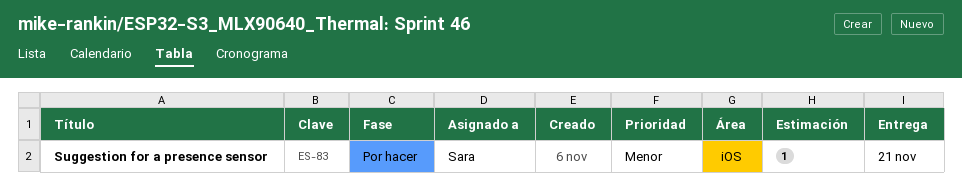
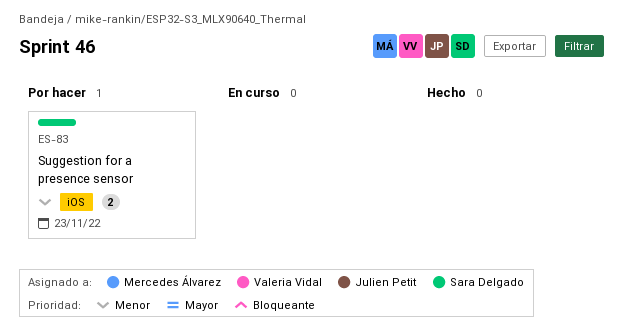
ES-83, estimate: 1 -> 2
ES-83, due: Nov 21 -> Nov 23

